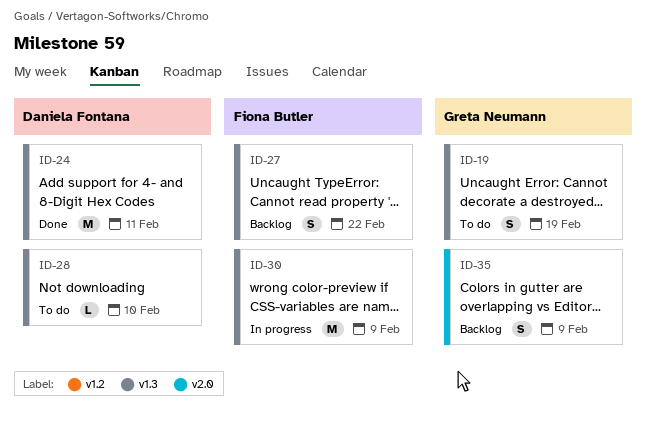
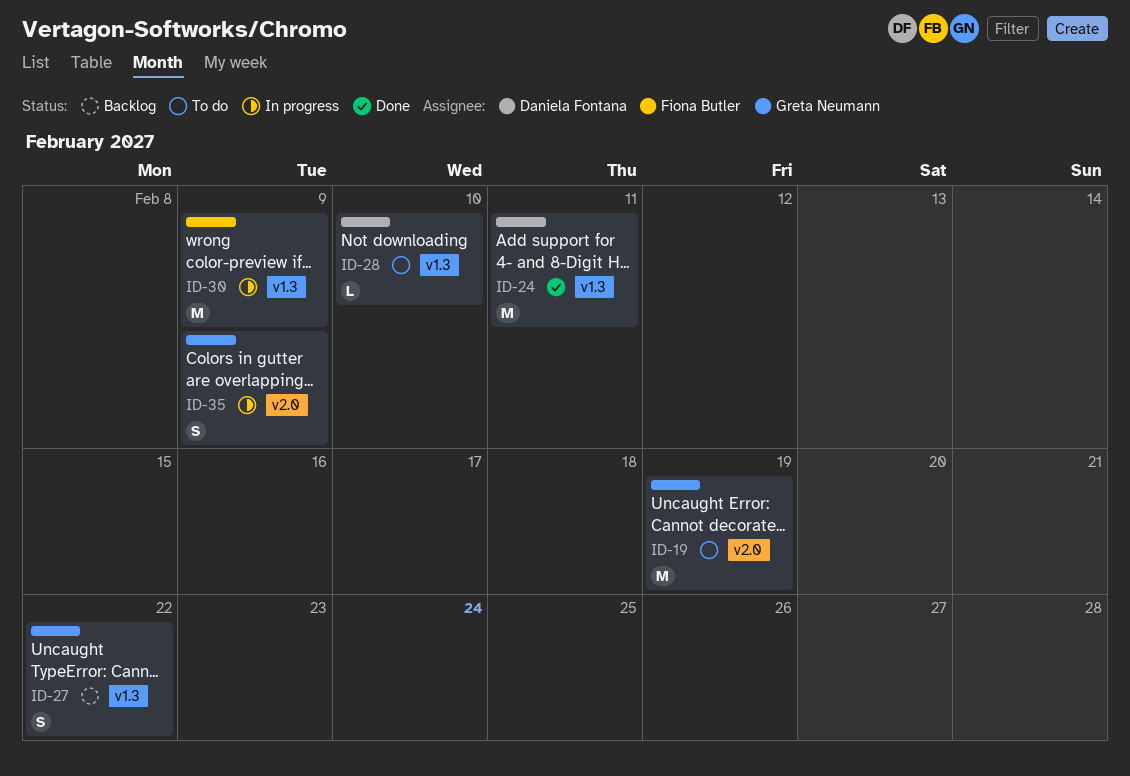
ID-19, label: v1.3 -> v2.0
ID-19, estimate: S -> M
ID-27, owner: Fiona Butler -> Greta Neumann
ID-35, status: Backlog -> In progress

